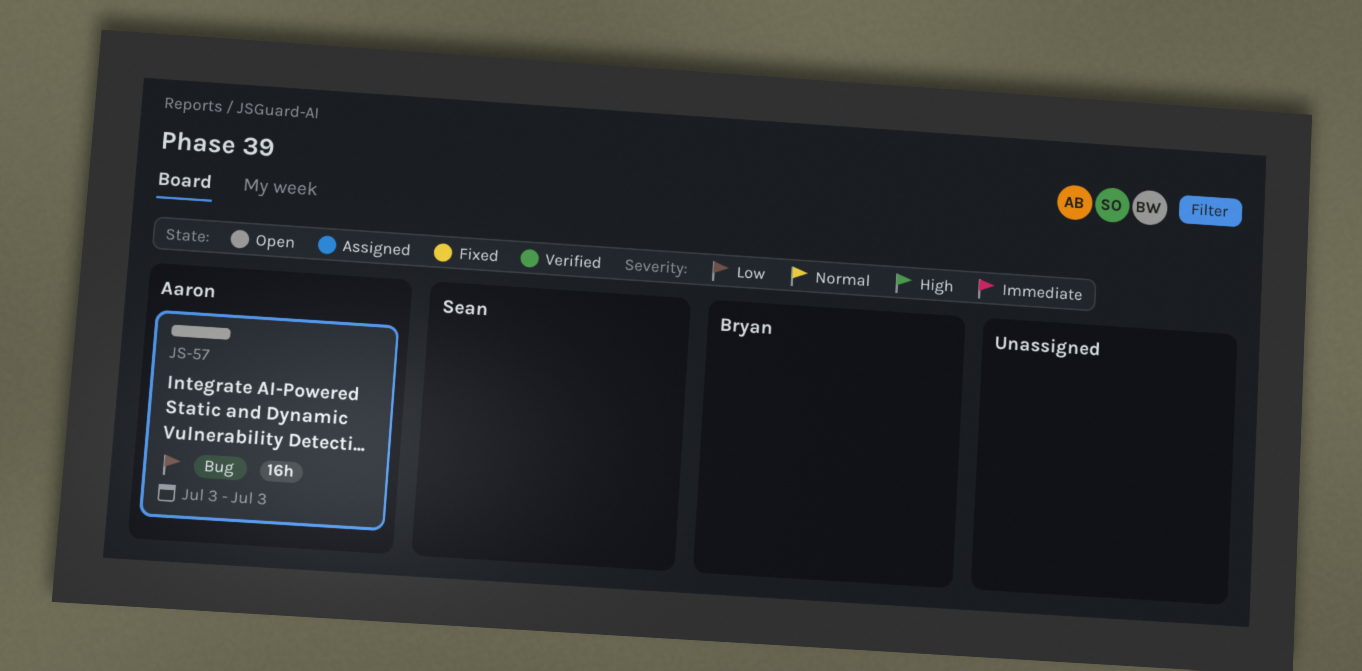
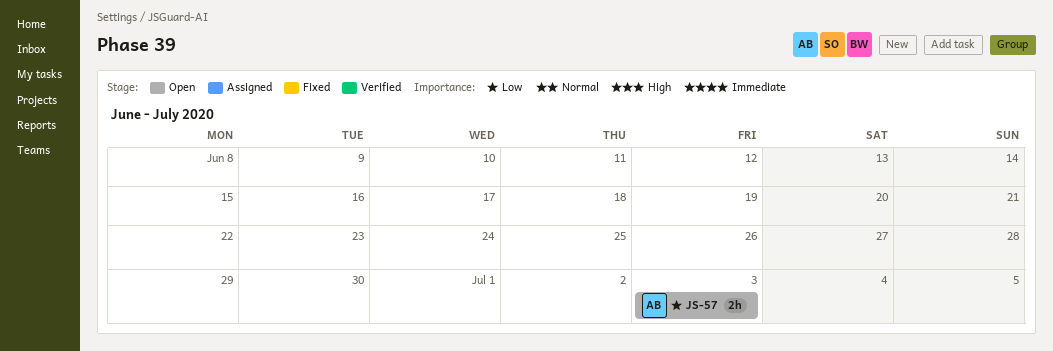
JS-57, estimate: 16h -> 2h

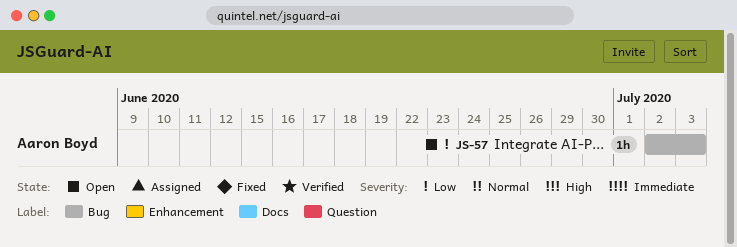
JS-57, estimate: 2h -> 1h
JS-57, start: Jul 3 -> Jul 2

